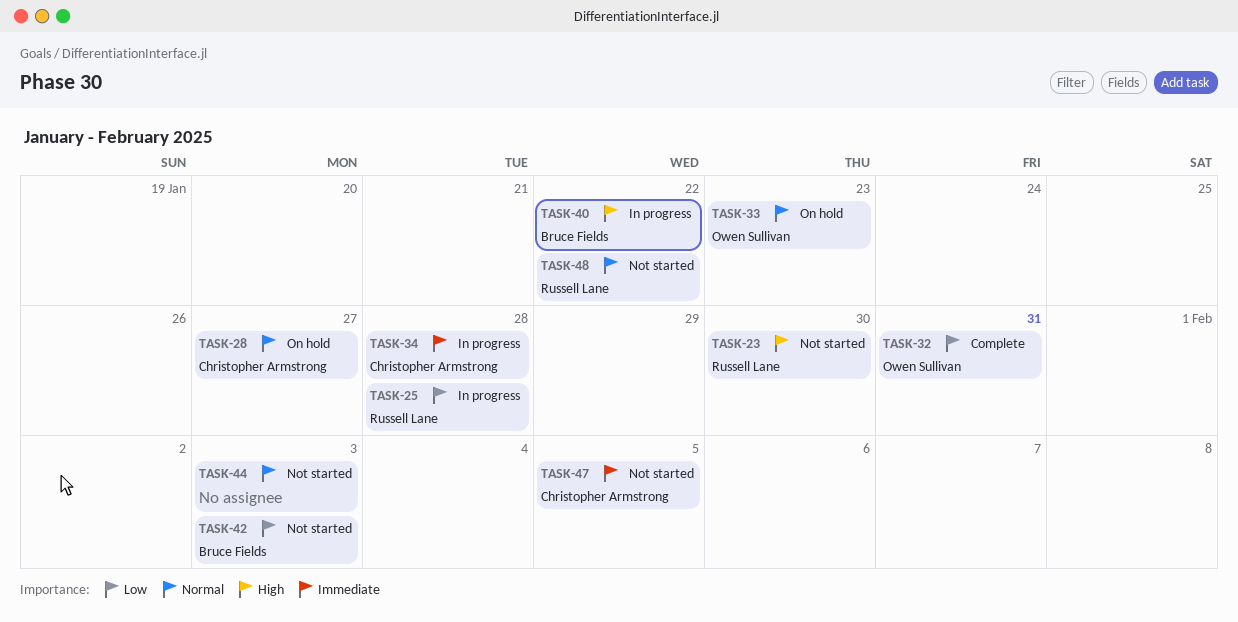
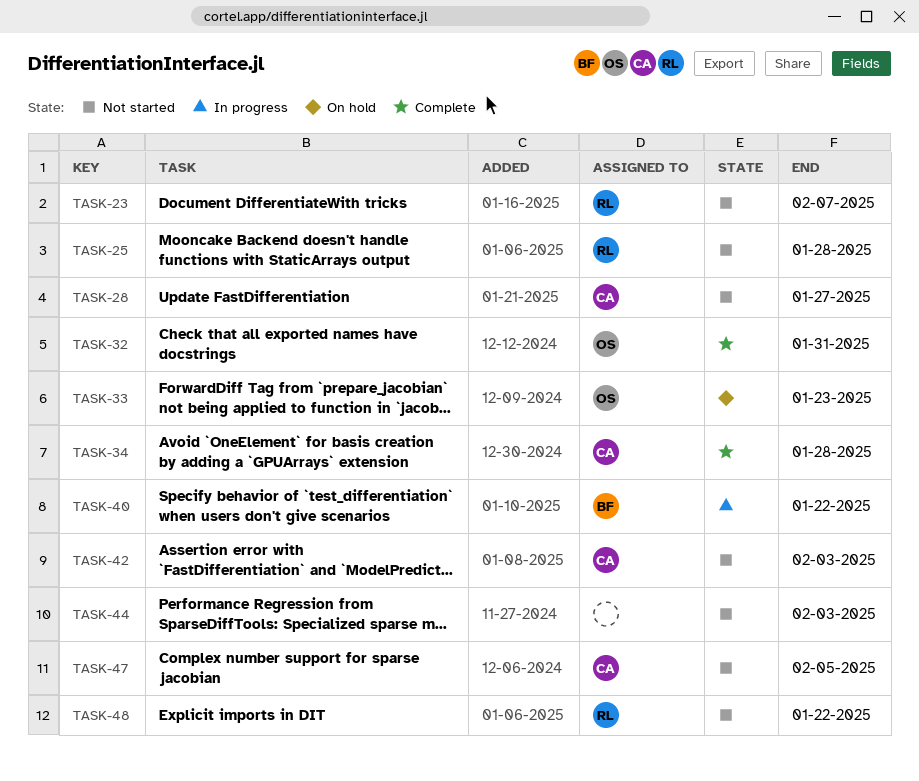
TASK-23, due: Jan 30 -> Feb 7
TASK-25, status: In progress -> Not started
TASK-28, status: On hold -> Not started
TASK-34, status: In progress -> Complete
TASK-42, owner: Bruce Fields -> Christopher Armstrong

